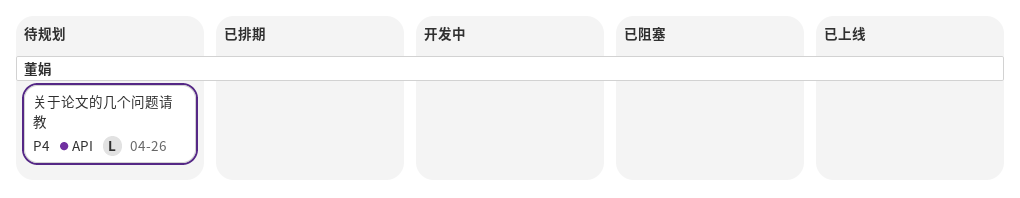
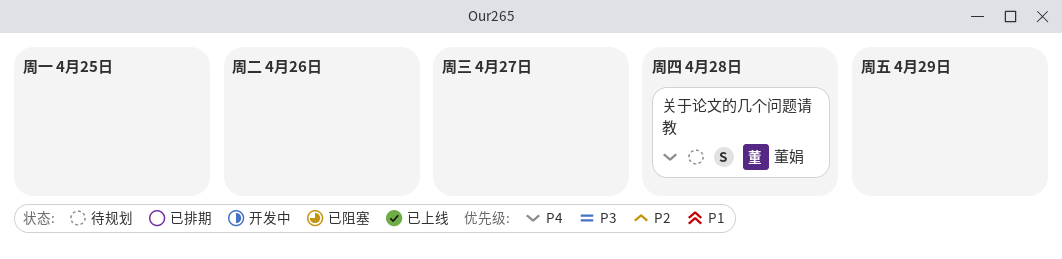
关于论文的几个问题请教, estimate: L -> S
关于论文的几个问题请教, due: Apr 26 -> Apr 28

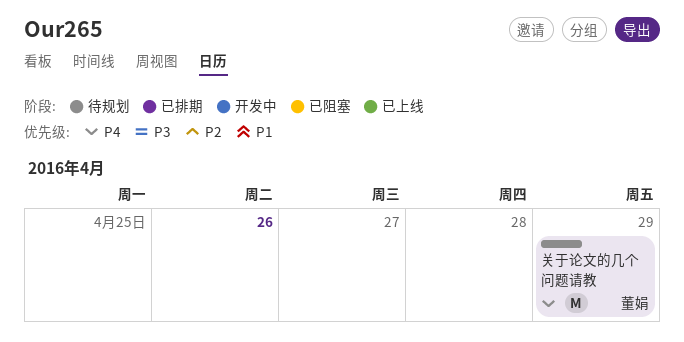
关于论文的几个问题请教, estimate: S -> M
关于论文的几个问题请教, due: Apr 28 -> Apr 29

